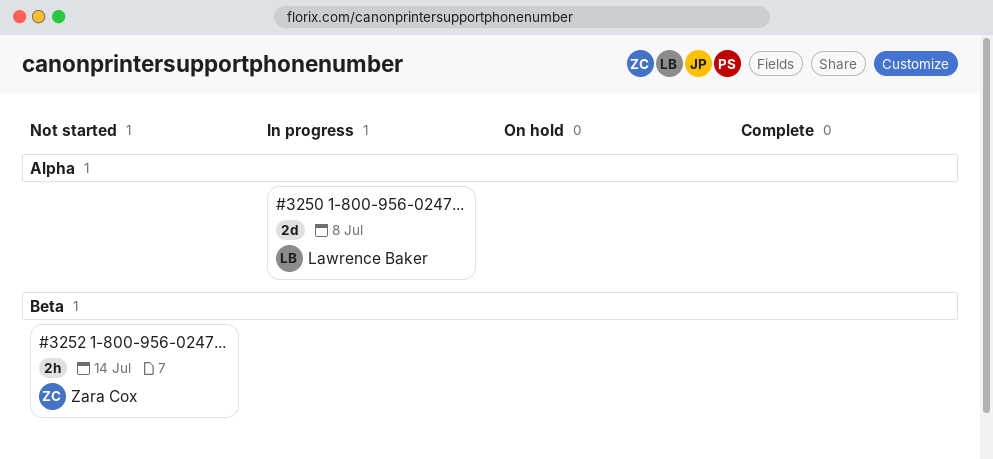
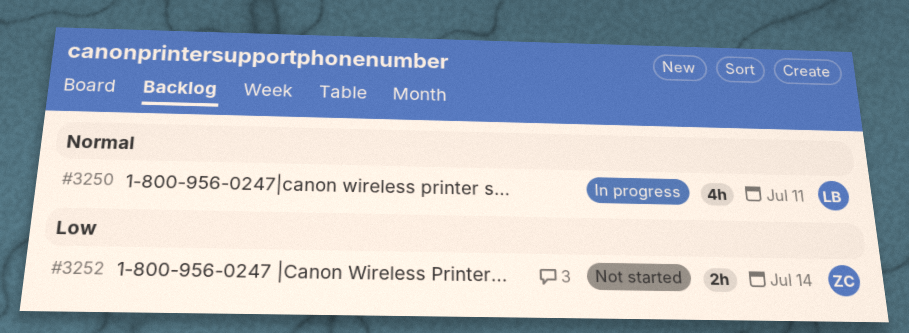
#3250, estimate: 2d -> 4h
#3250, due: Jul 8 -> Jul 11

